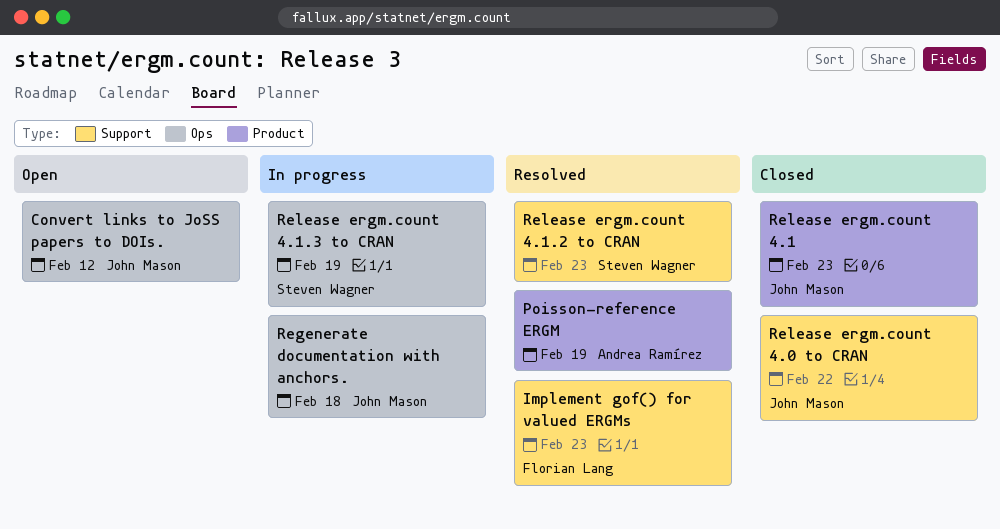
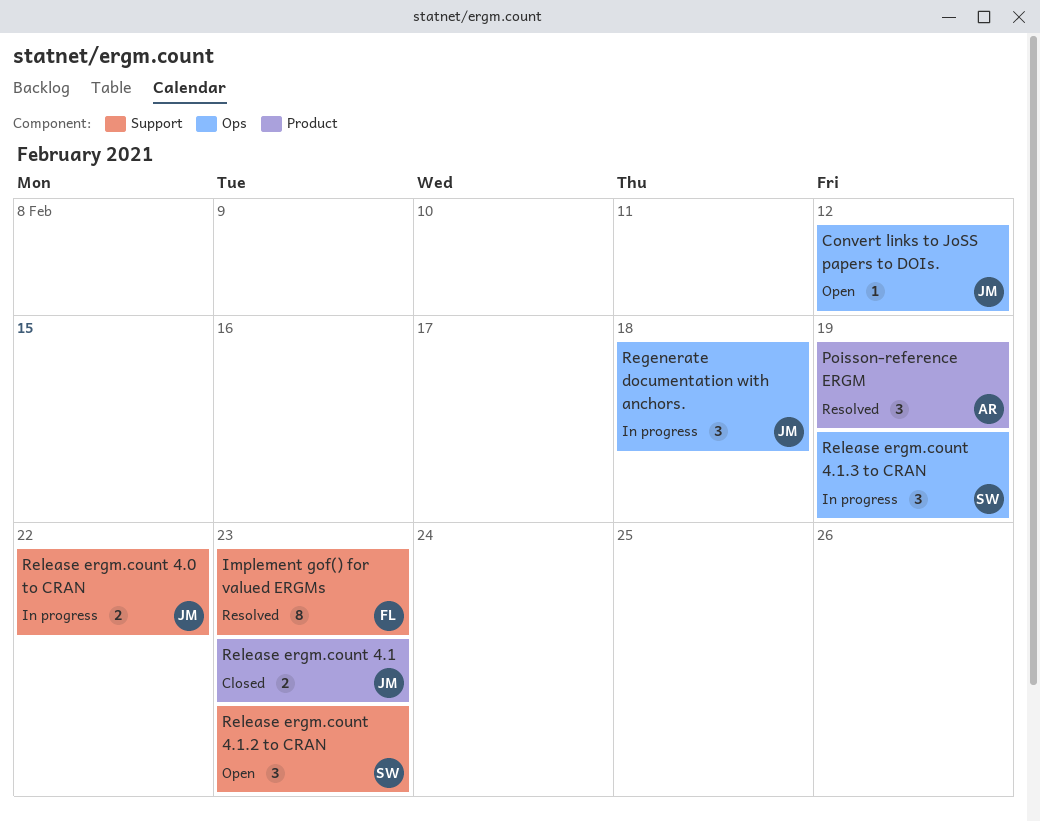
Release ergm.count 4.0 to CRAN, status: Closed -> In progress
Release ergm.count 4.1.2 to CRAN, status: Resolved -> Open

